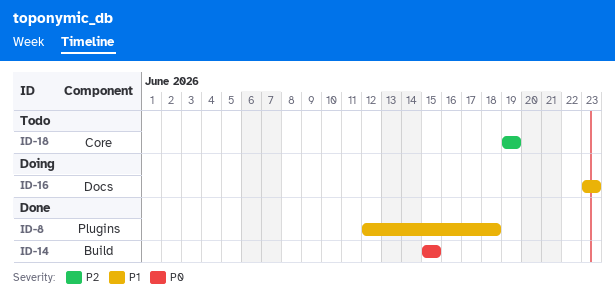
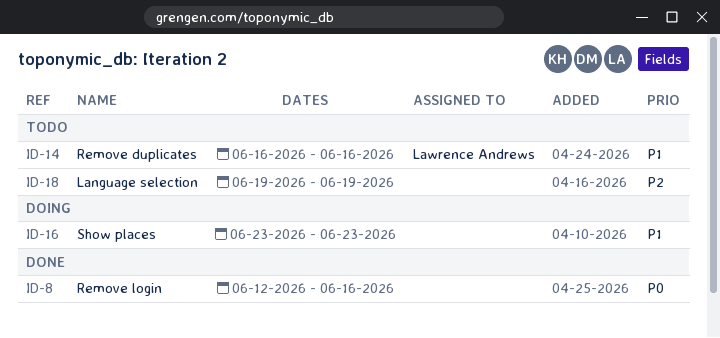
ID-8, priority: P1 -> P0
ID-8, due: Jun 18 -> Jun 16
ID-14, status: Done -> Todo
ID-14, priority: P0 -> P1
ID-14, start: Jun 15 -> Jun 16
ID-14, due: Jun 15 -> Jun 16

